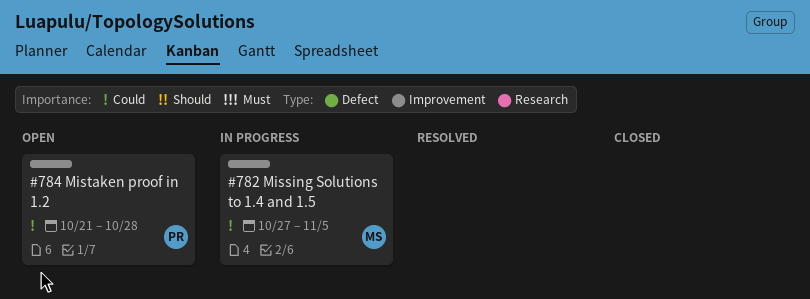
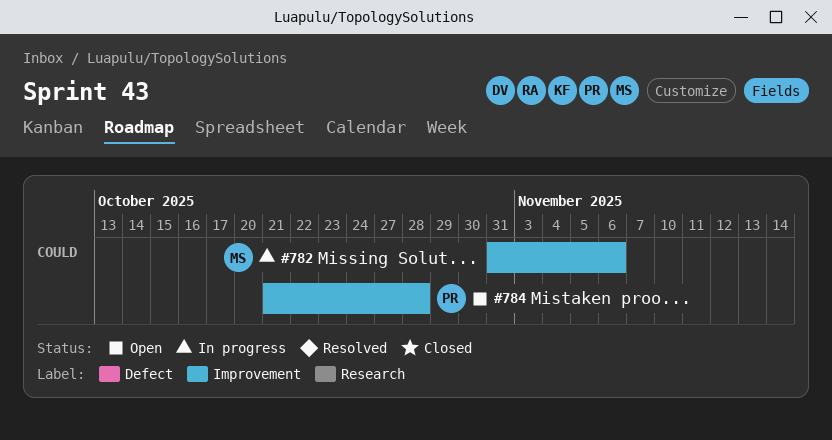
#782, start: Oct 27 -> Oct 31
#782, due: Nov 5 -> Nov 6

